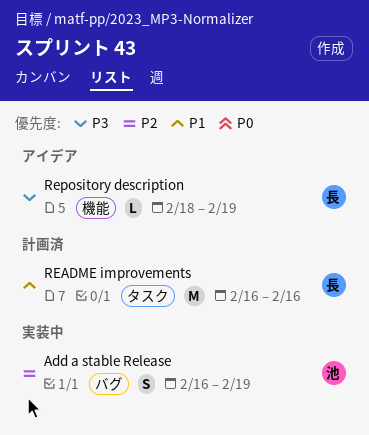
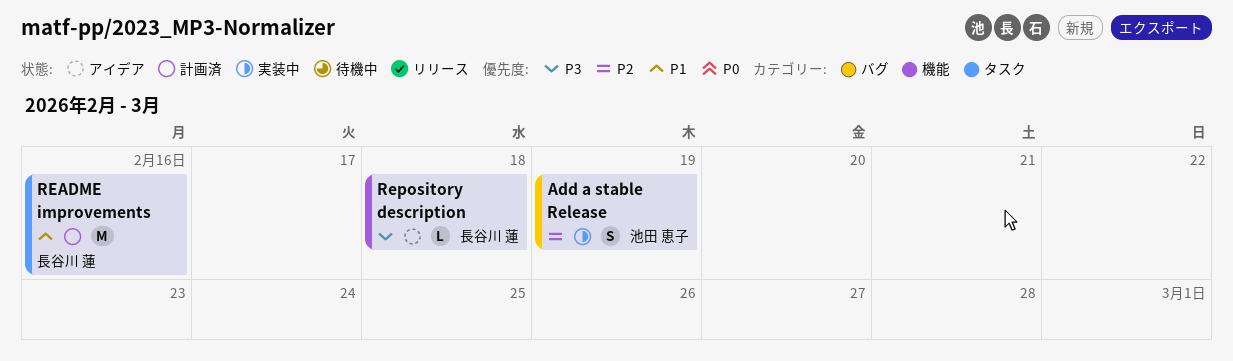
Repository description, due: Feb 19 -> Feb 18

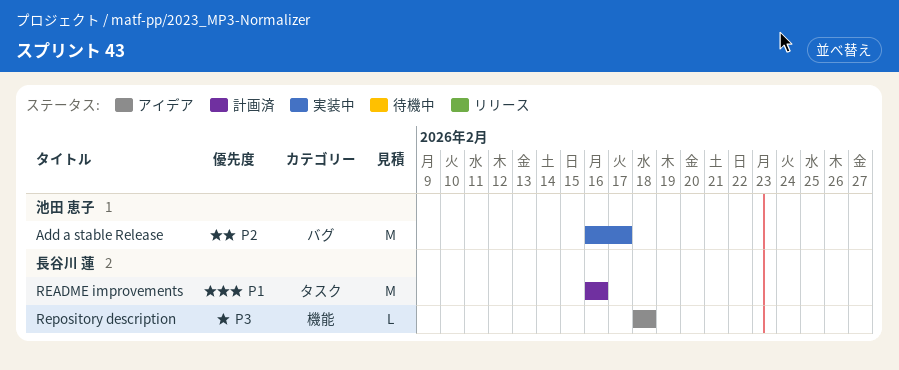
Add a stable Release, estimate: S -> M
Add a stable Release, due: Feb 19 -> Feb 17

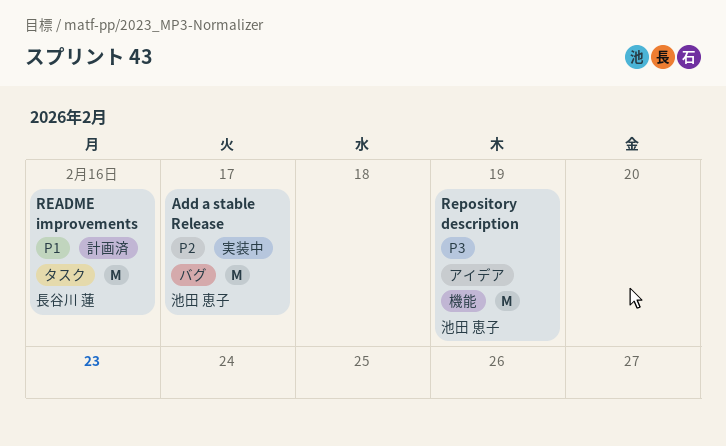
Repository description, owner: 長谷川 蓮 -> 池田 恵子
Repository description, estimate: L -> M
Repository description, due: Feb 18 -> Feb 19

